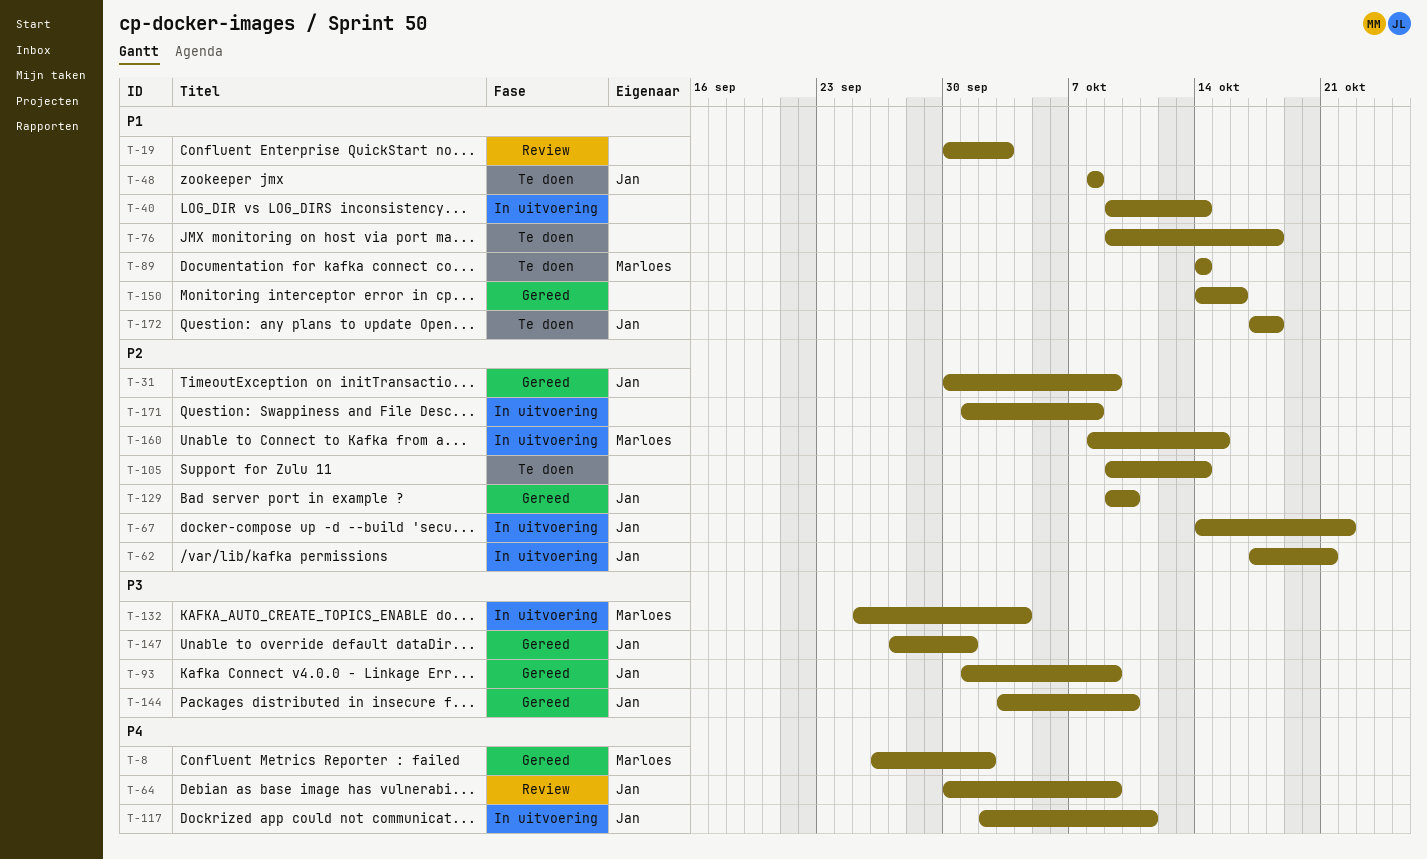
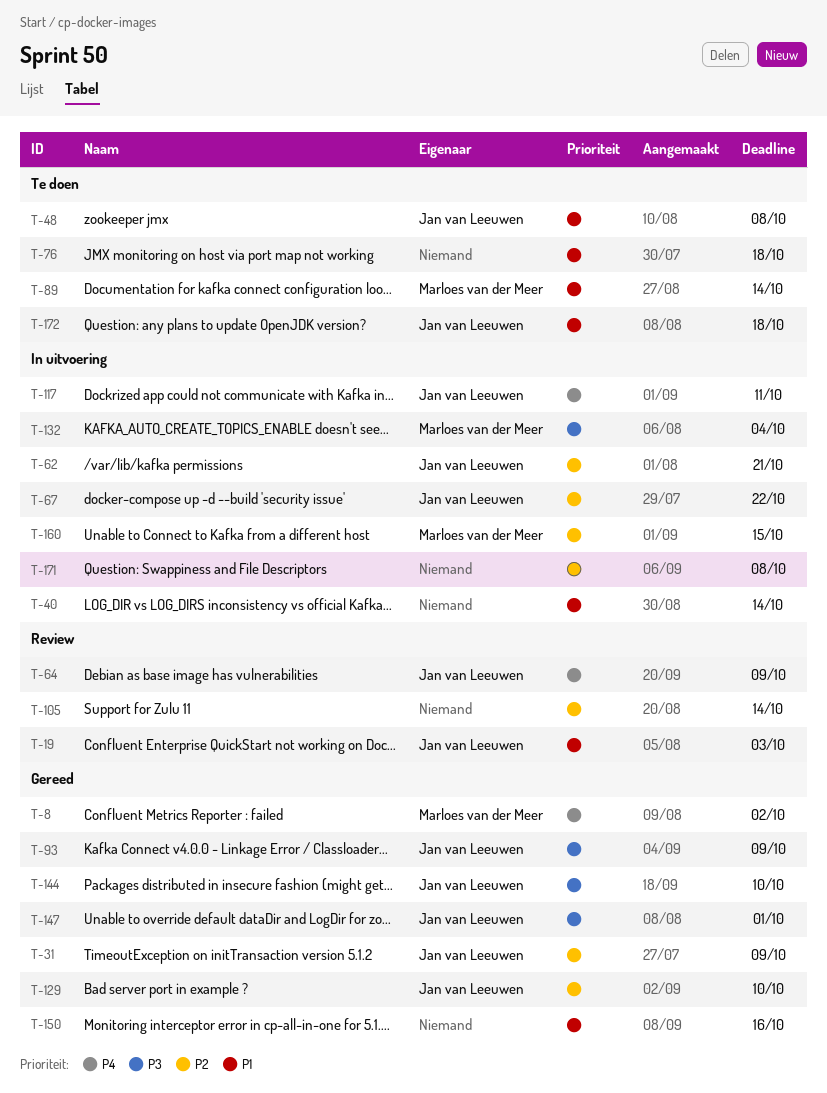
T-19, owner: none -> Jan van Leeuwen
T-105, status: Te doen -> Review

